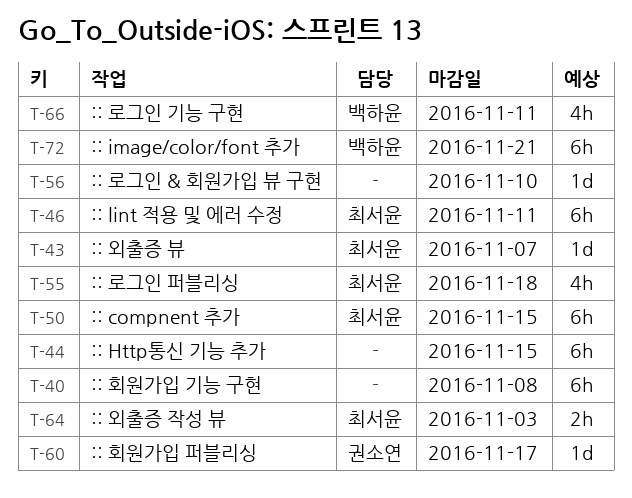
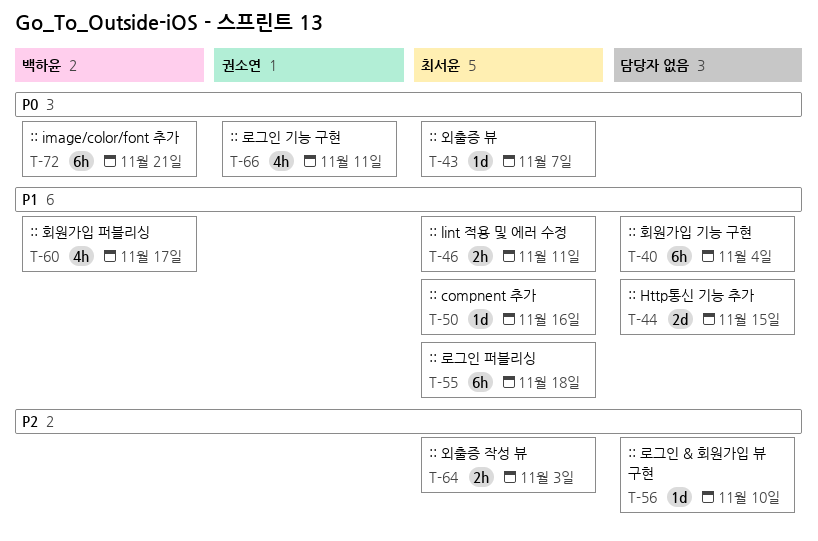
T-40, due: Nov 8 -> Nov 4
T-44, estimate: 6h -> 2d
T-46, estimate: 6h -> 2h
T-50, estimate: 6h -> 1d
T-50, due: Nov 15 -> Nov 16
T-55, estimate: 4h -> 6h
T-60, owner: 권소연 -> 백하윤
T-60, estimate: 1d -> 4h
T-66, owner: 백하윤 -> 권소연

